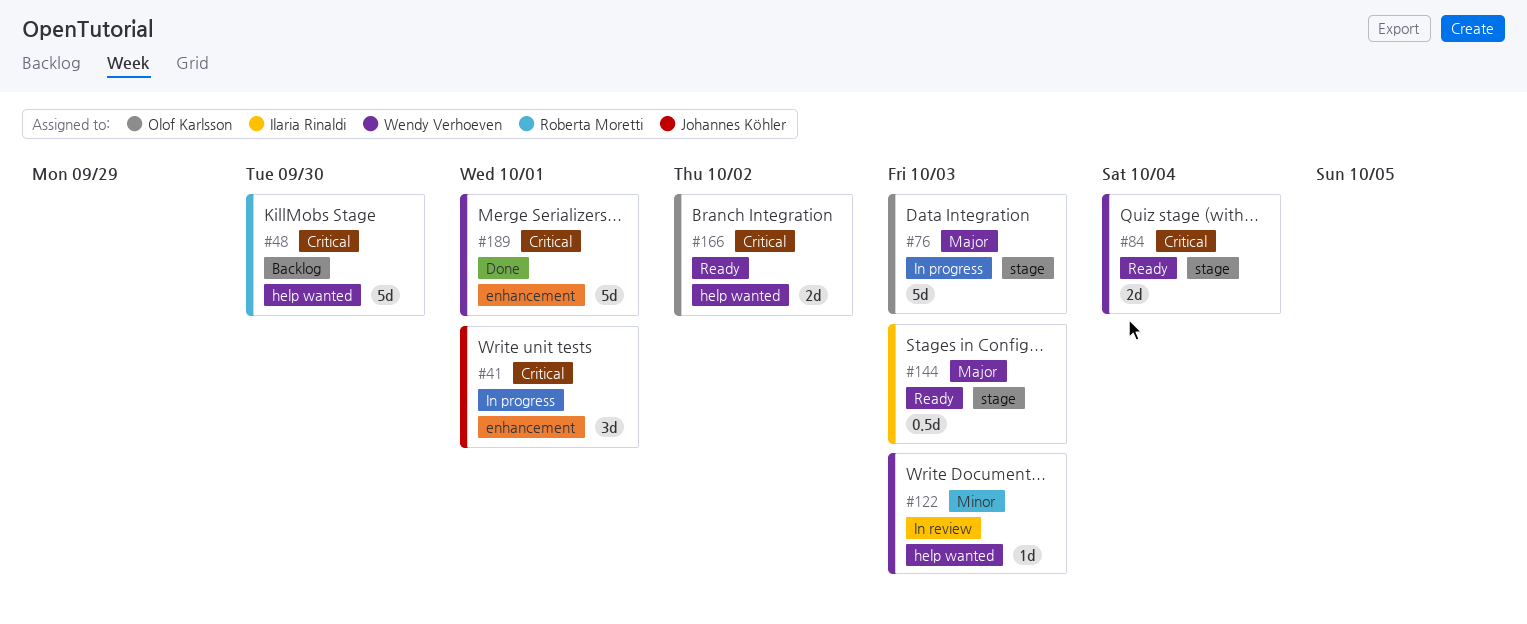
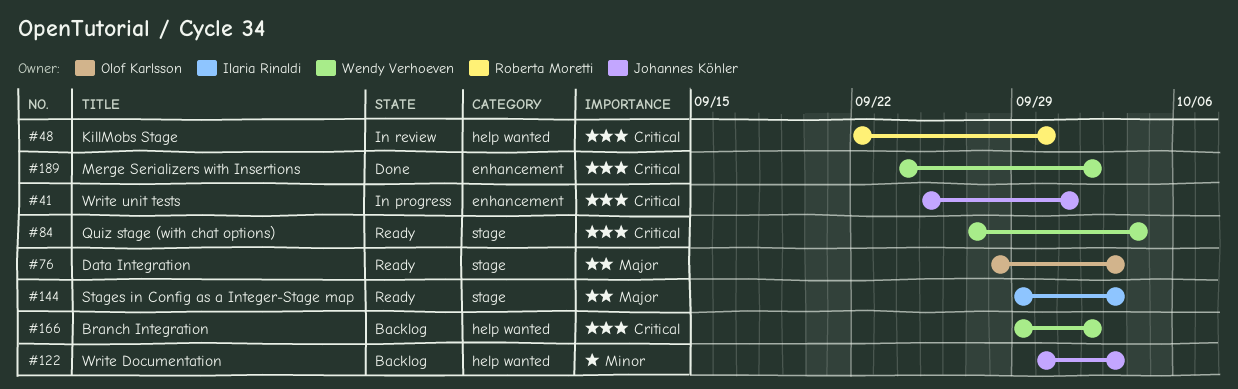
#48, status: Backlog -> In review
#76, status: In progress -> Ready
#122, status: In review -> Backlog
#122, owner: Wendy Verhoeven -> Johannes Köhler
#166, status: Ready -> Backlog
#166, owner: Olof Karlsson -> Wendy Verhoeven
#189, due: Oct 1 -> Oct 2

